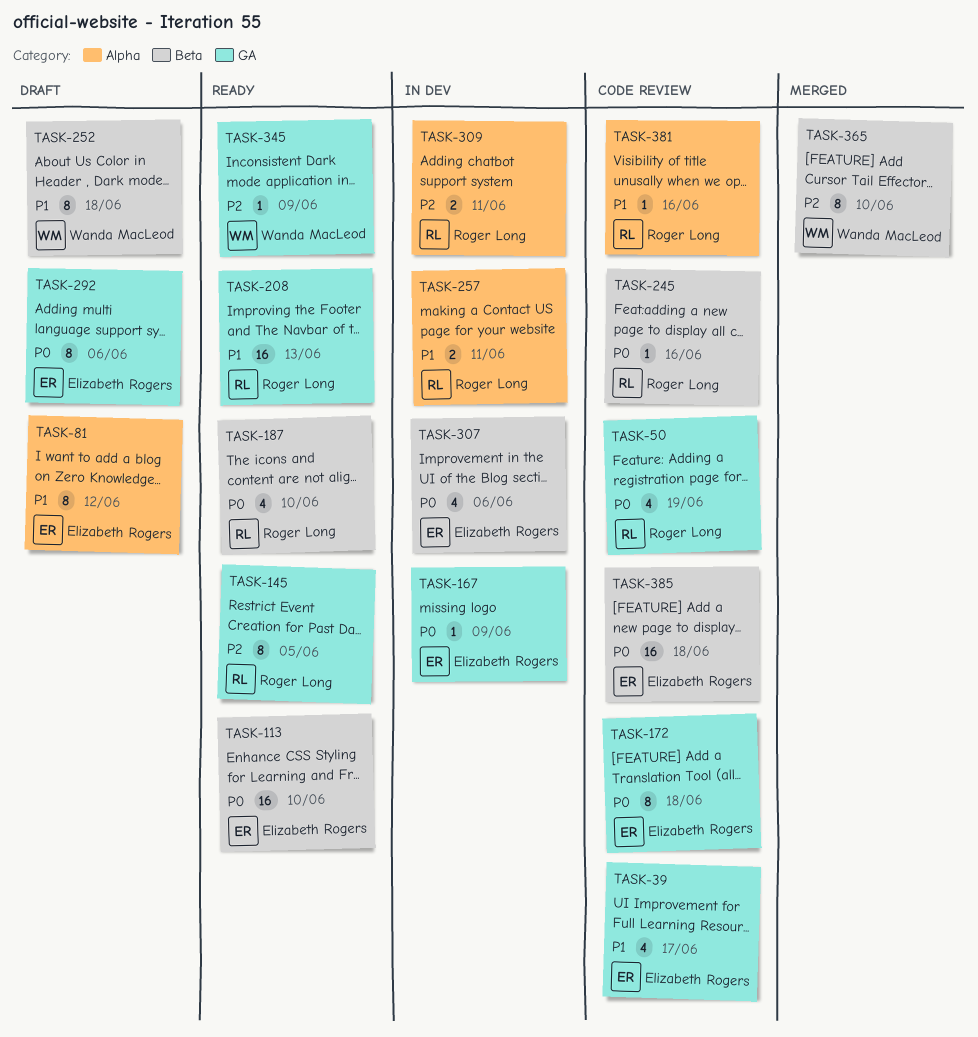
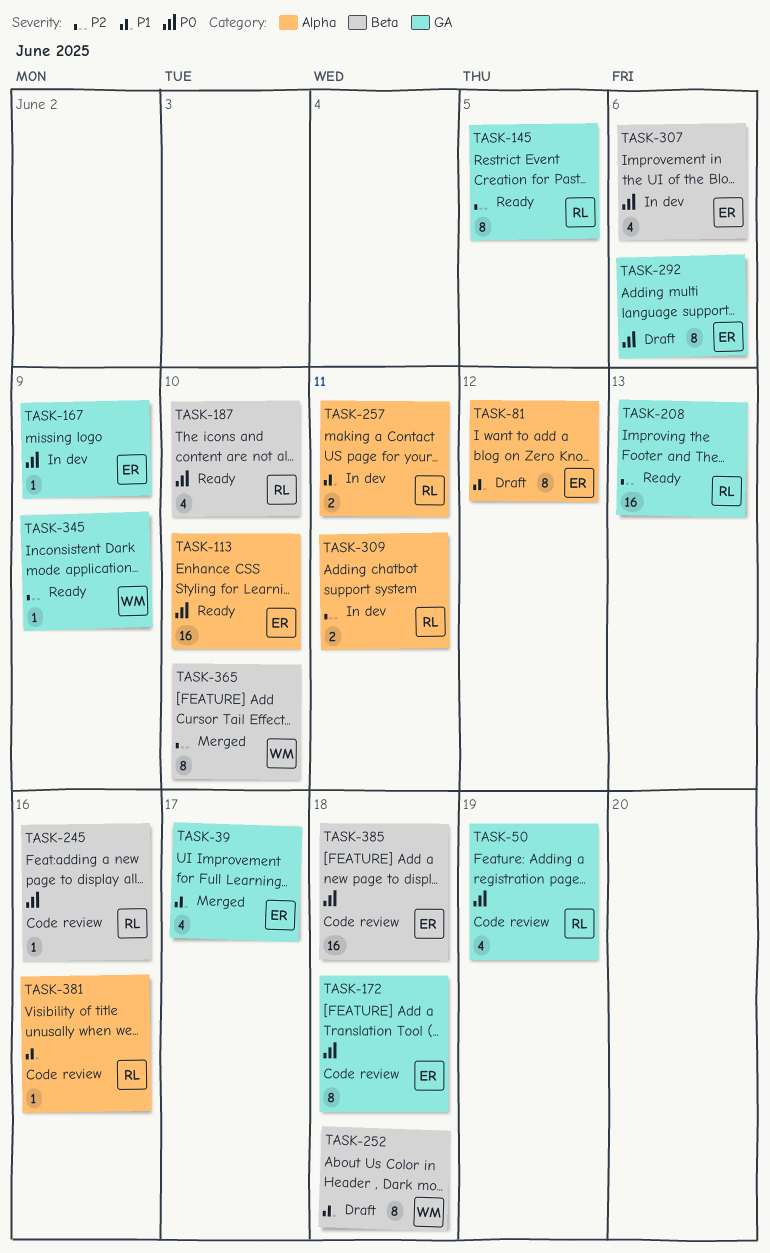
TASK-39, status: Code review -> Merged
TASK-113, label: Beta -> Alpha
TASK-208, priority: P1 -> P2

